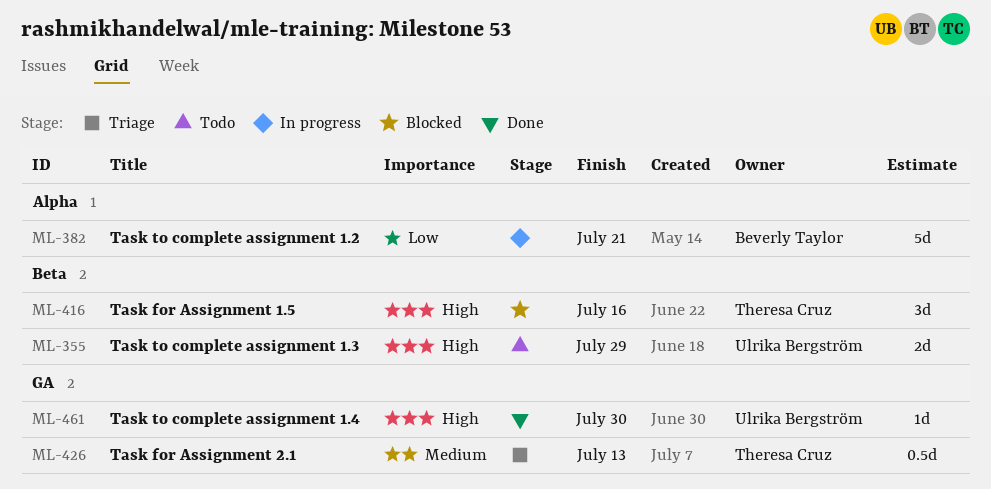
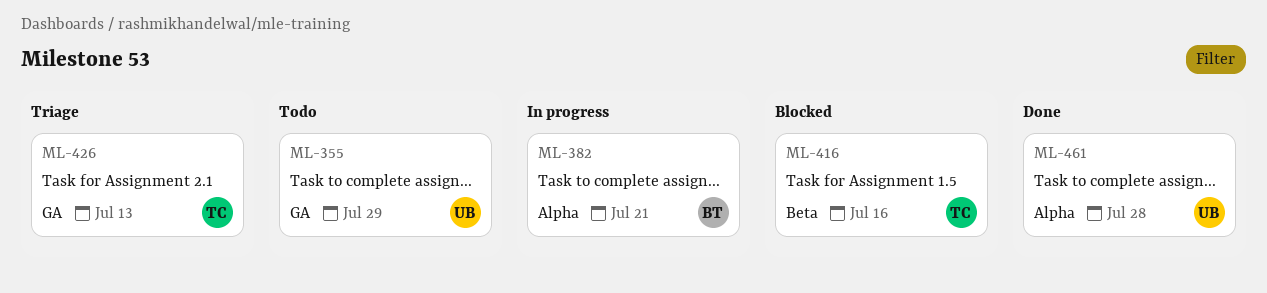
ML-355, label: Beta -> GA
ML-461, label: GA -> Alpha
ML-461, due: Jul 30 -> Jul 28

